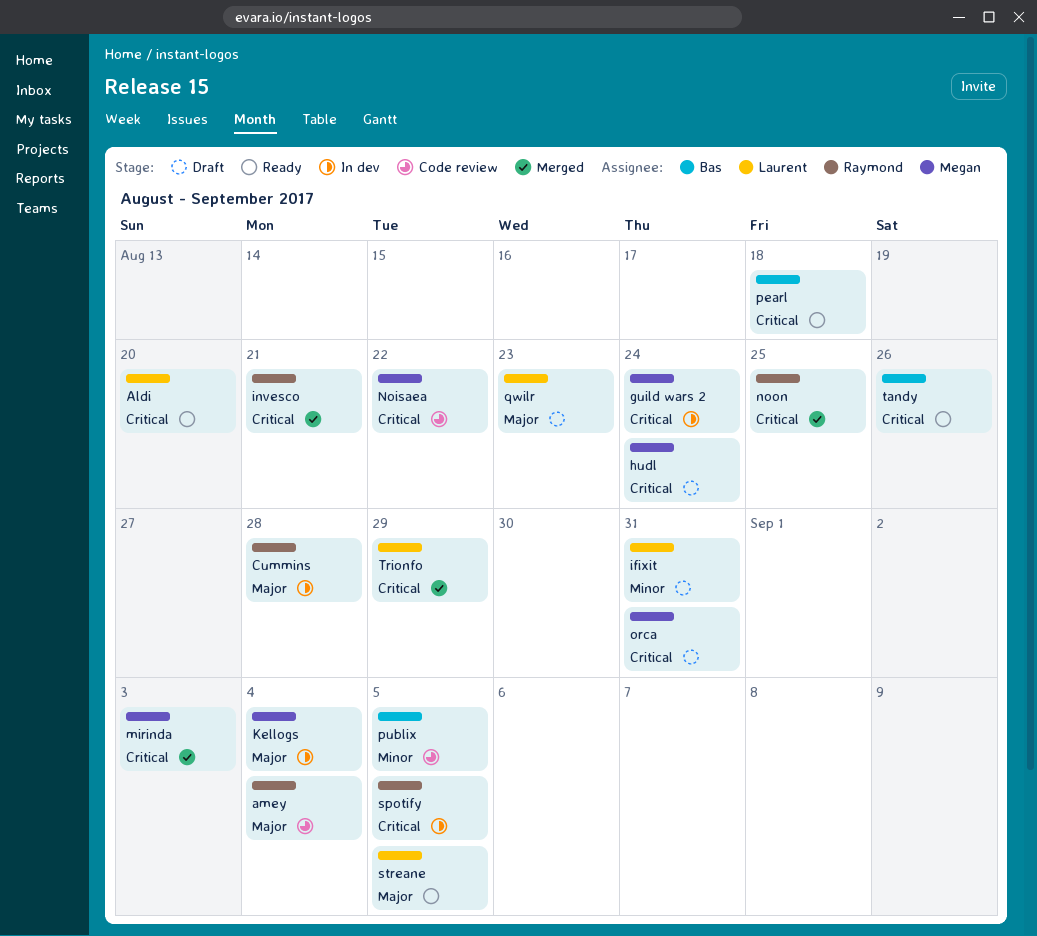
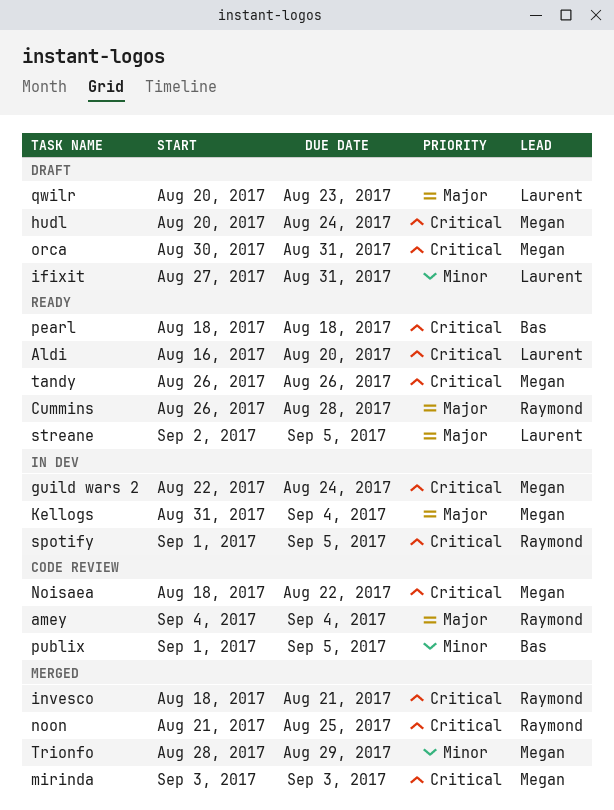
Cummins, status: In dev -> Ready
tandy, owner: Bas -> Megan
Trionfo, owner: Laurent -> Megan
Trionfo, priority: Critical -> Minor

